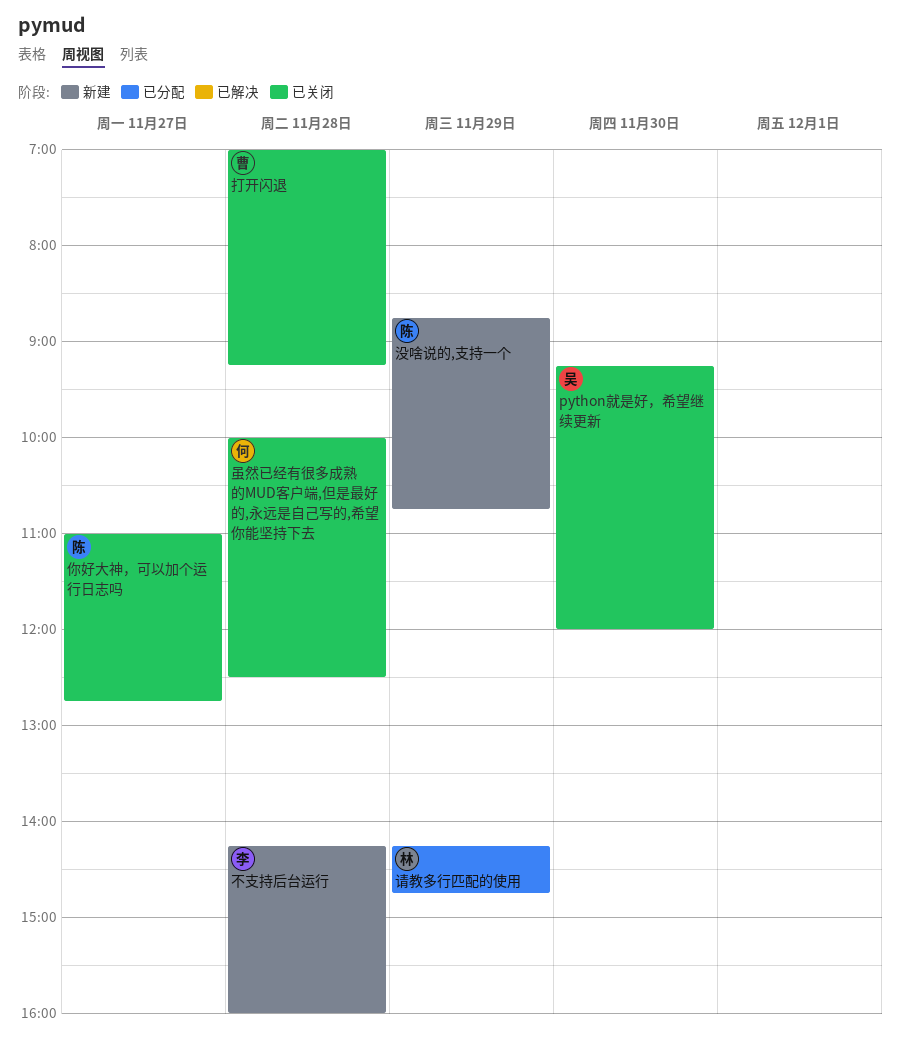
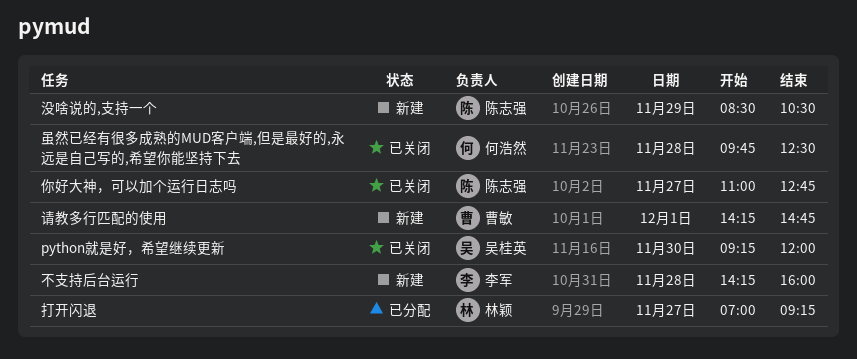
打开闪退, status: 已关闭 -> 已分配
打开闪退, owner: 曹敏 -> 林颖
打开闪退, day: Nov 28 -> Nov 27
没啥说的,支持一个, begins: 08:45 -> 08:30
没啥说的,支持一个, ends: 10:45 -> 10:30
虽然已经有很多成熟的MUD客户端,但是最好的,永远是自己写的,希望你能坚持下去, begins: 10:00 -> 09:45
请教多行匹配的使用, status: 已分配 -> 新建
请教多行匹配的使用, owner: 林颖 -> 曹敏
请教多行匹配的使用, day: Nov 29 -> Dec 1

